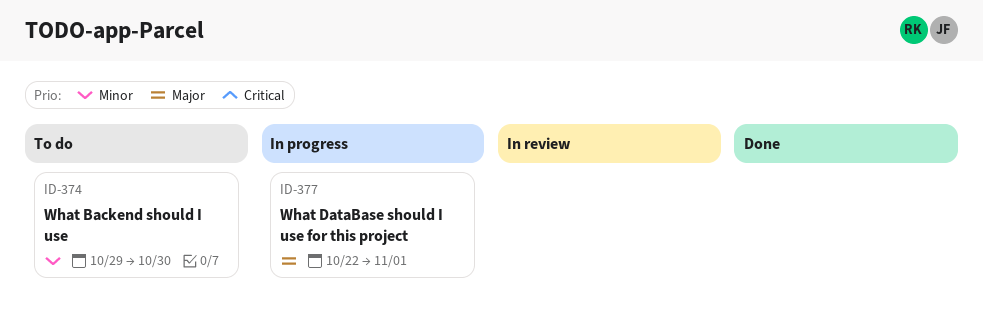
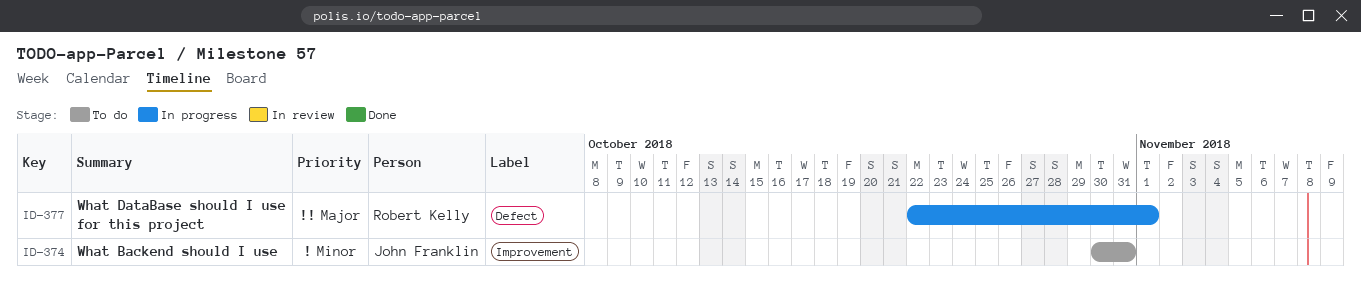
ID-374, start: Oct 29 -> Oct 30
ID-374, due: Oct 30 -> Oct 31

